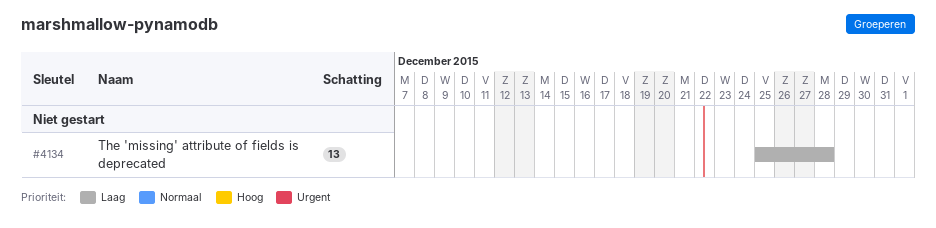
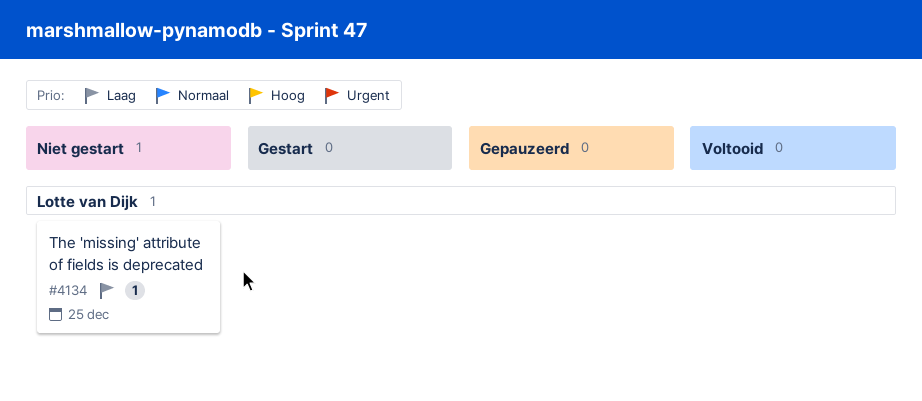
#4134, estimate: 13 -> 1
#4134, due: Dec 28 -> Dec 25

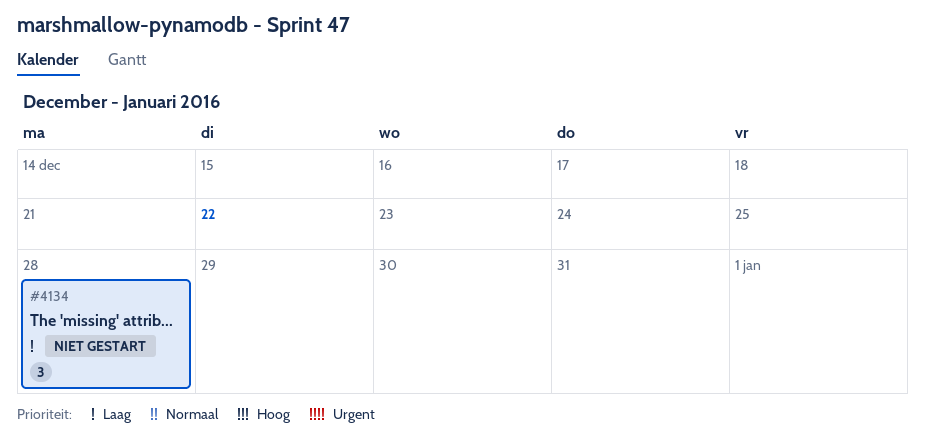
#4134, estimate: 1 -> 3
#4134, due: Dec 25 -> Dec 28

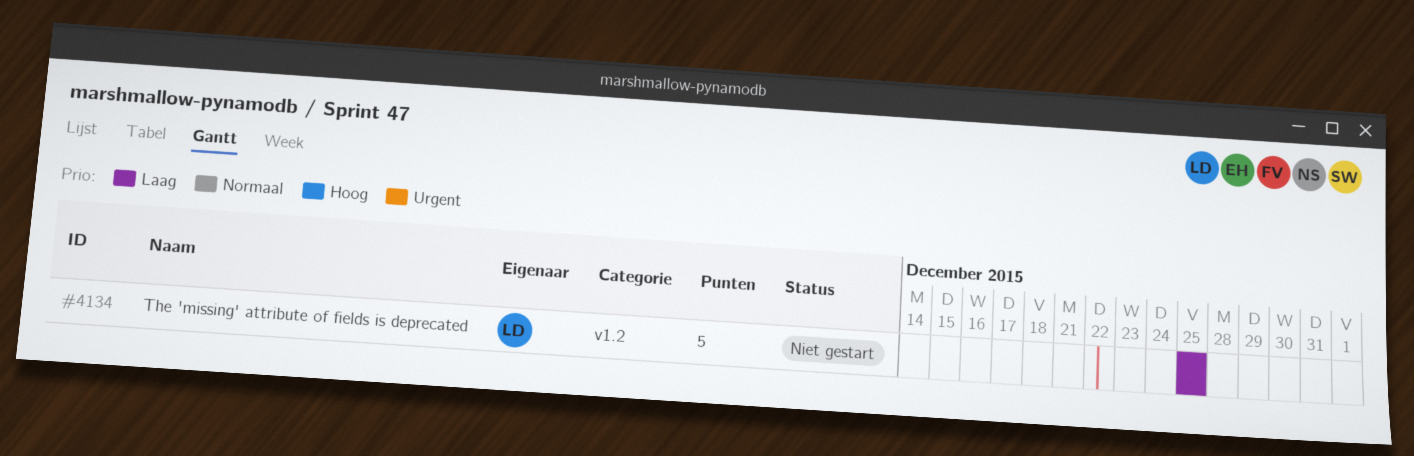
#4134, estimate: 3 -> 5
#4134, due: Dec 28 -> Dec 25

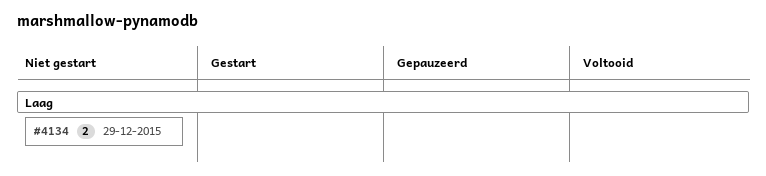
#4134, estimate: 5 -> 2
#4134, due: Dec 25 -> Dec 29

